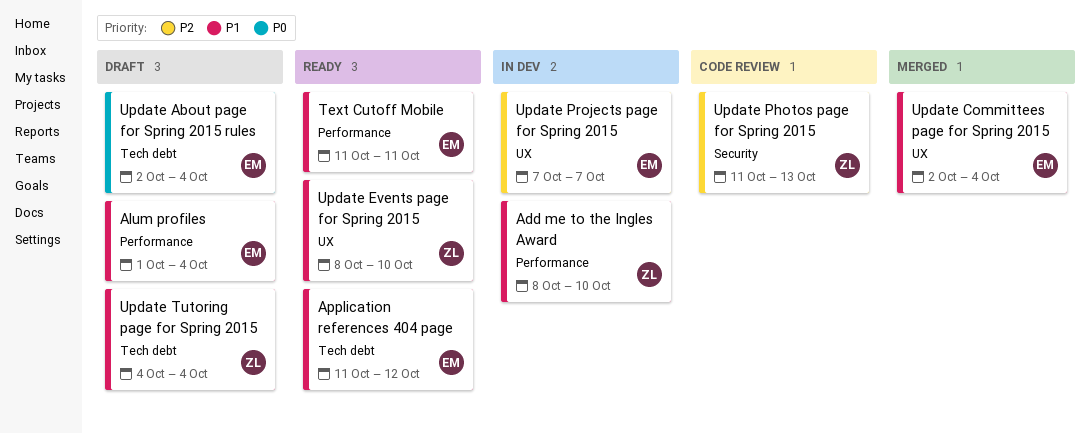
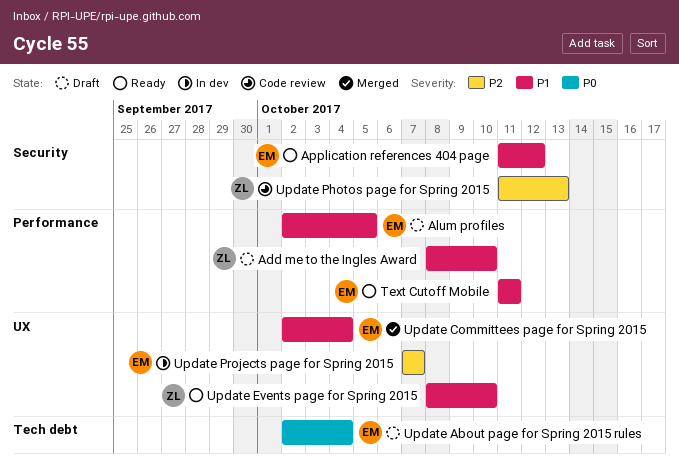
Add me to the Ingles Award, status: In dev -> Draft
Alum profiles, start: Oct 1 -> Oct 2
Alum profiles, due: Oct 4 -> Oct 5
Application references 404 page, label: Tech debt -> Security
Update Tutoring page for Spring 2015: present -> none

